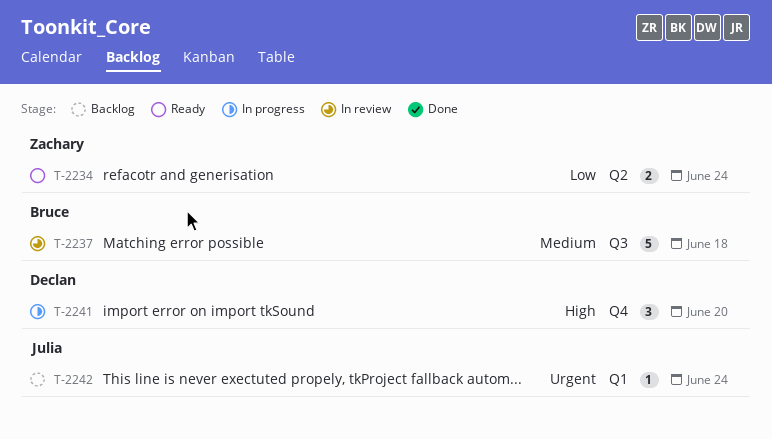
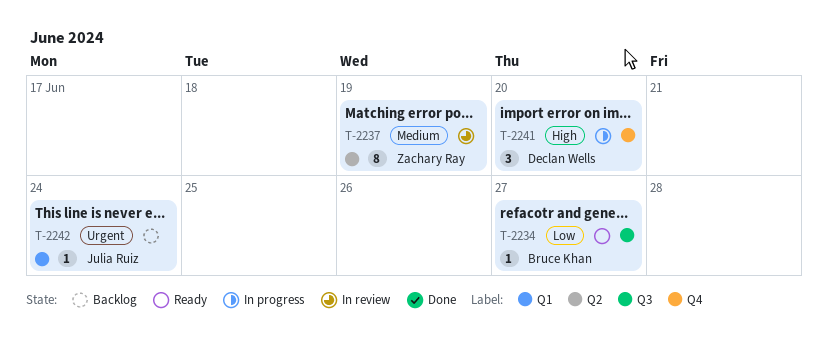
T-2234, owner: Zachary Ray -> Bruce Khan
T-2234, label: Q2 -> Q3
T-2234, estimate: 2 -> 1
T-2234, due: Jun 24 -> Jun 27
T-2237, owner: Bruce Khan -> Zachary Ray
T-2237, label: Q3 -> Q2
T-2237, estimate: 5 -> 8
T-2237, due: Jun 18 -> Jun 19

